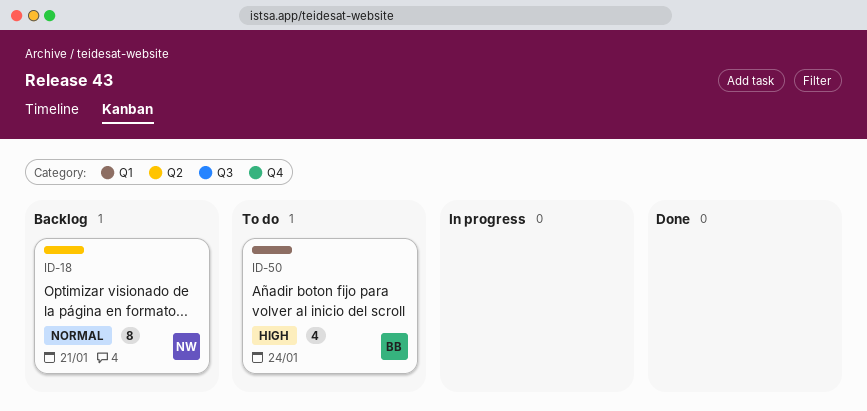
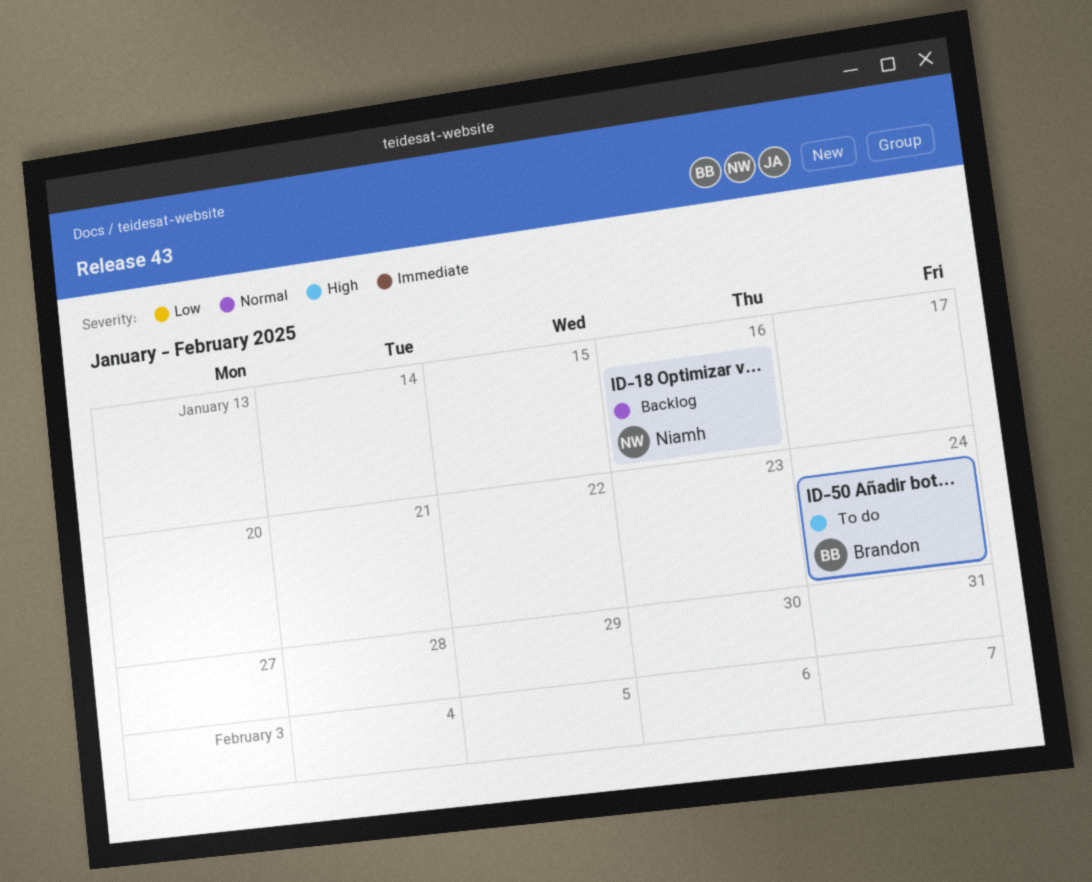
ID-18, due: Jan 21 -> Jan 16

